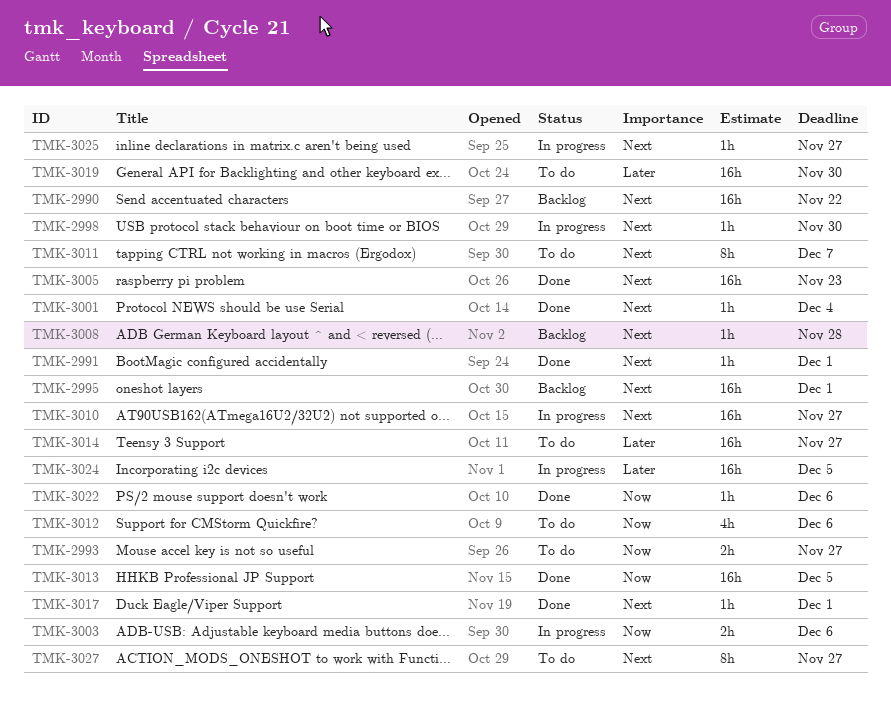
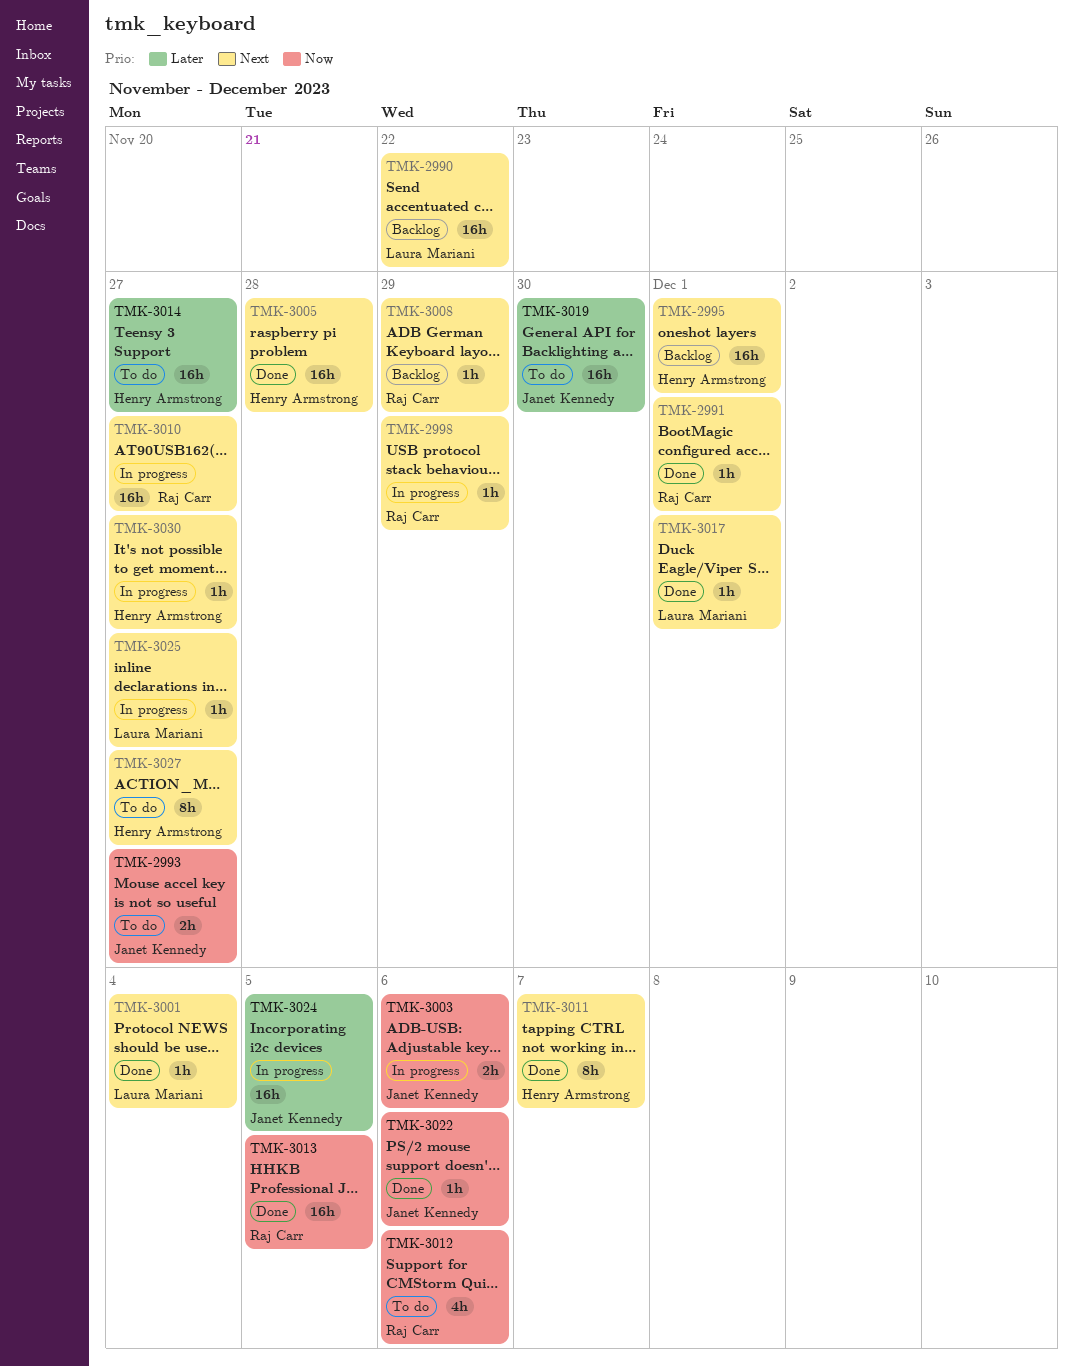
TMK-2998, due: Nov 30 -> Nov 29
TMK-3005, due: Nov 23 -> Nov 28
TMK-3008, due: Nov 28 -> Nov 29
TMK-3011, status: To do -> Done
TMK-3030: none -> present

